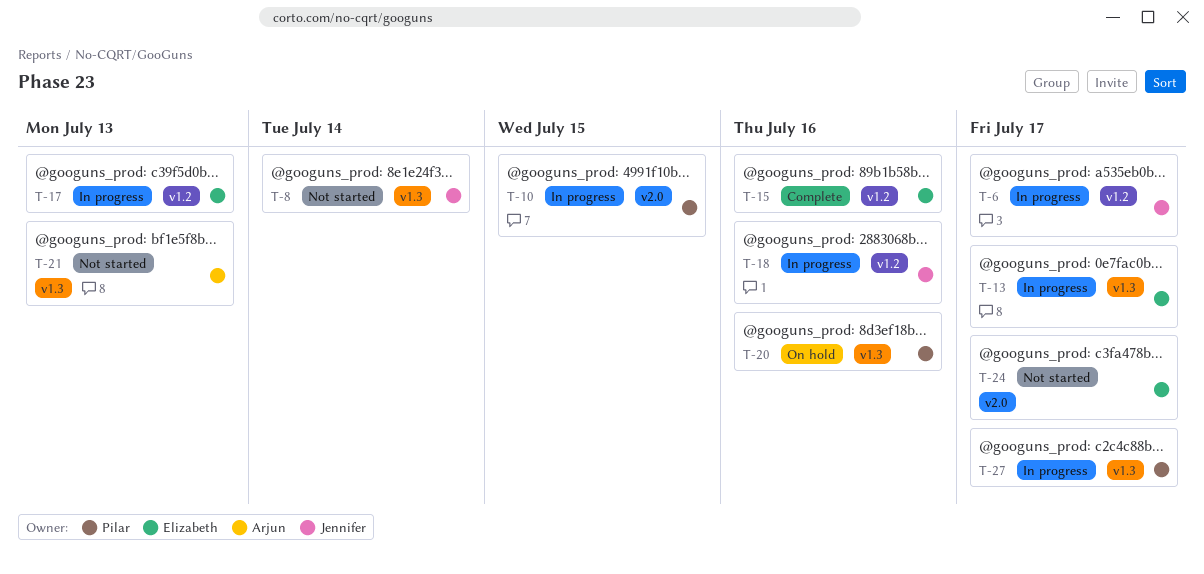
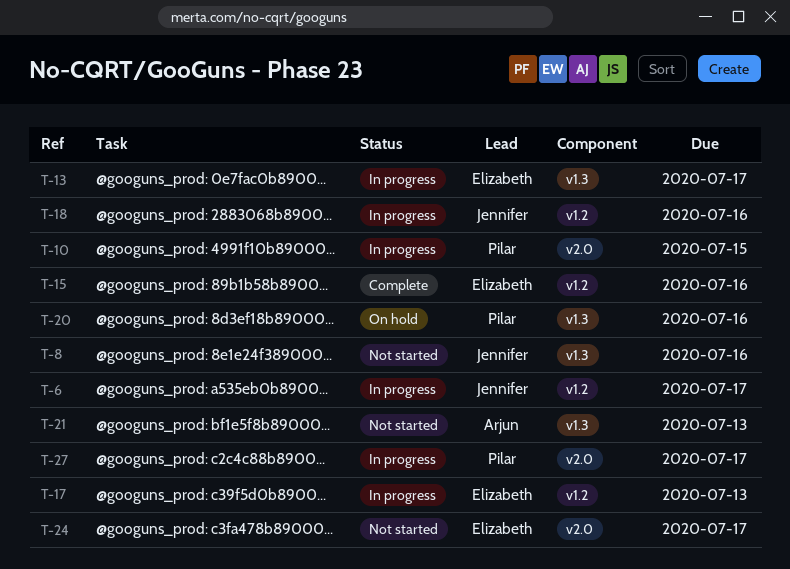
T-8, due: Jul 14 -> Jul 16
T-27, label: v1.3 -> v2.0

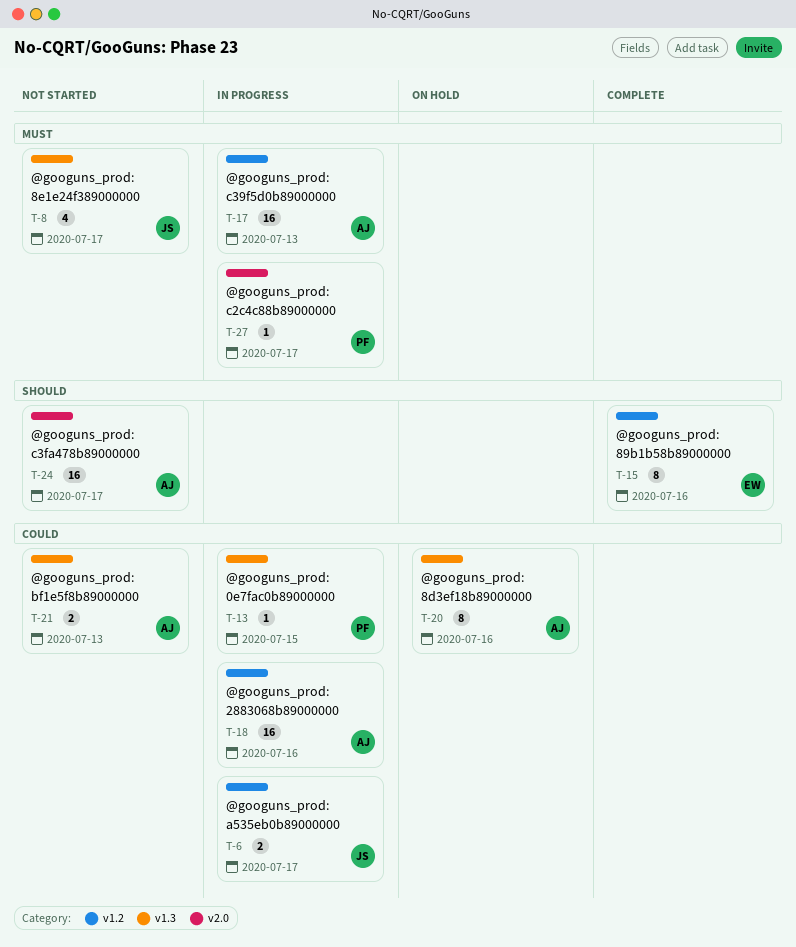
T-8, due: Jul 16 -> Jul 17
T-10: present -> none
T-13, owner: Elizabeth -> Pilar
T-13, due: Jul 17 -> Jul 15
T-17, owner: Elizabeth -> Arjun
T-18, owner: Jennifer -> Arjun
T-20, owner: Pilar -> Arjun
T-24, owner: Elizabeth -> Arjun

